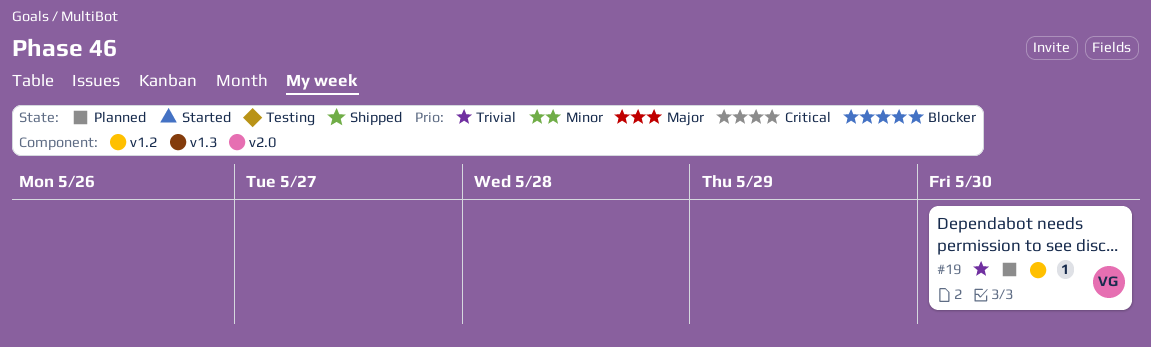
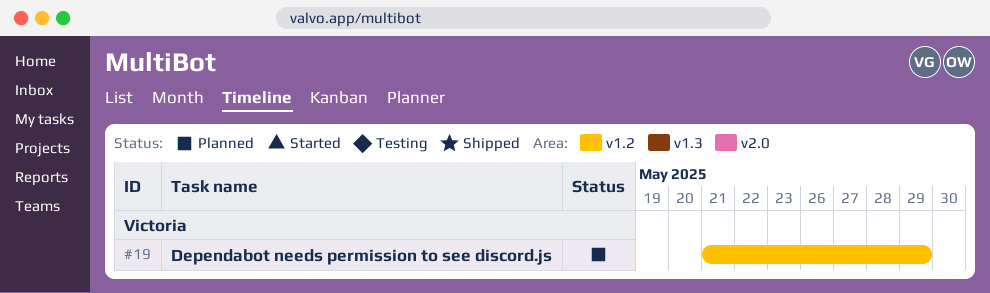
#19, due: May 30 -> May 29

